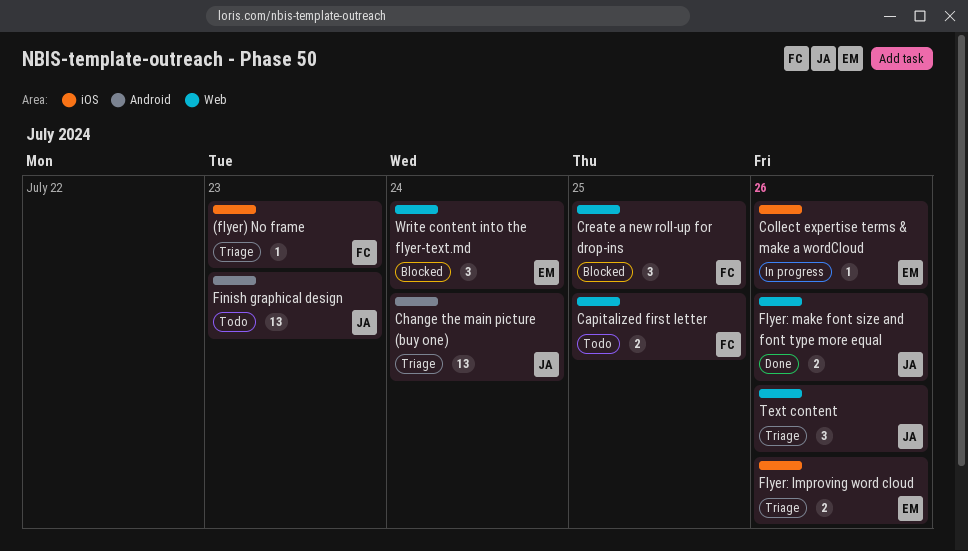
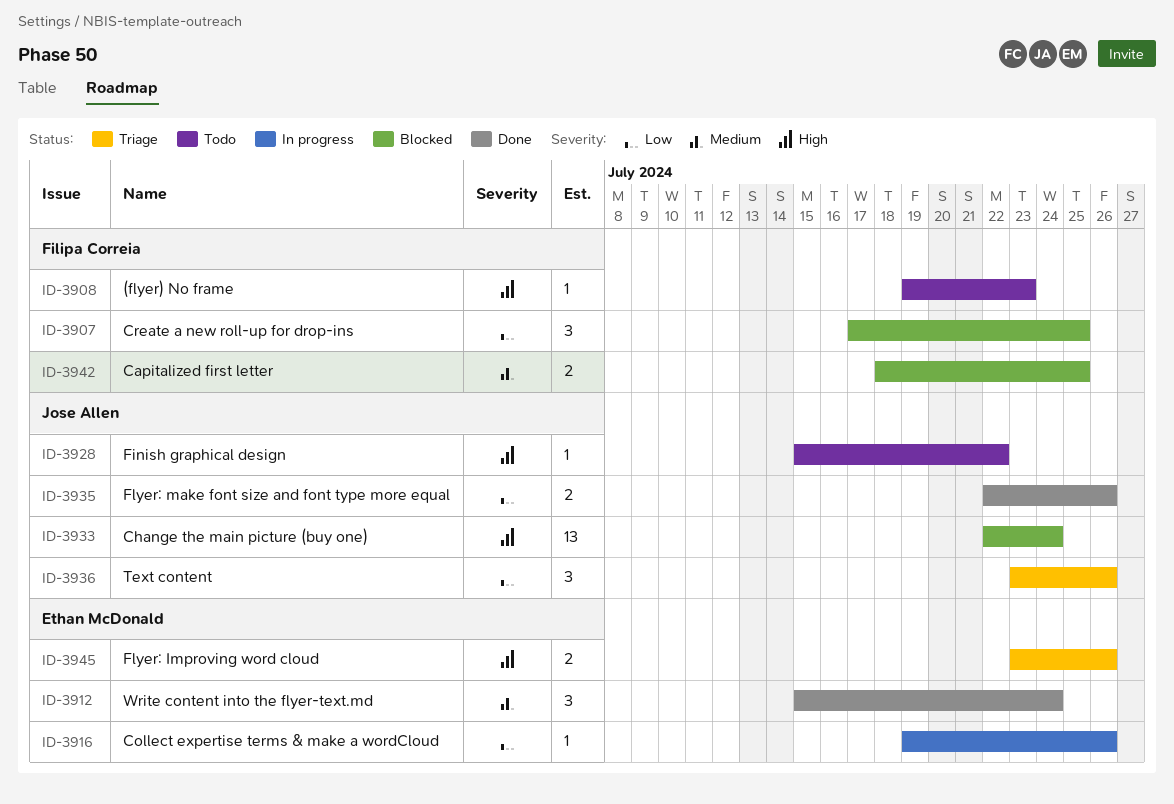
(flyer) No frame, status: Triage -> Todo
Capitalized first letter, status: Todo -> Blocked
Change the main picture (buy one), status: Triage -> Blocked
Finish graphical design, estimate: 13 -> 1
Finish graphical design, due: Jul 23 -> Jul 22
Write content into the flyer-text.md, status: Blocked -> Done

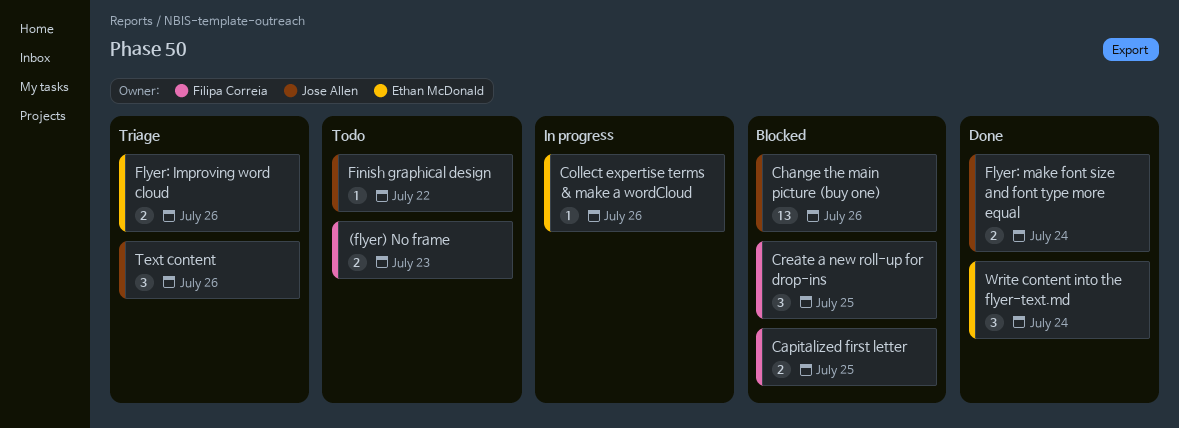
(flyer) No frame, estimate: 1 -> 2
Change the main picture (buy one), due: Jul 24 -> Jul 26
Flyer: make font size and font type more equal, due: Jul 26 -> Jul 24

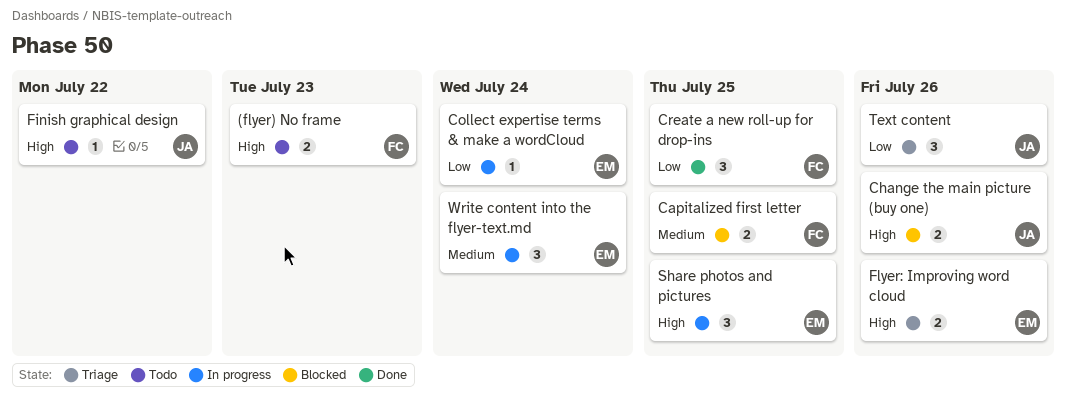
Change the main picture (buy one), estimate: 13 -> 2
Collect expertise terms & make a wordCloud, due: Jul 26 -> Jul 24
Create a new roll-up for drop-ins, status: Blocked -> Done
Flyer: make font size and font type more equal: present -> none
Share photos and pictures: none -> present
Write content into the flyer-text.md, status: Done -> In progress

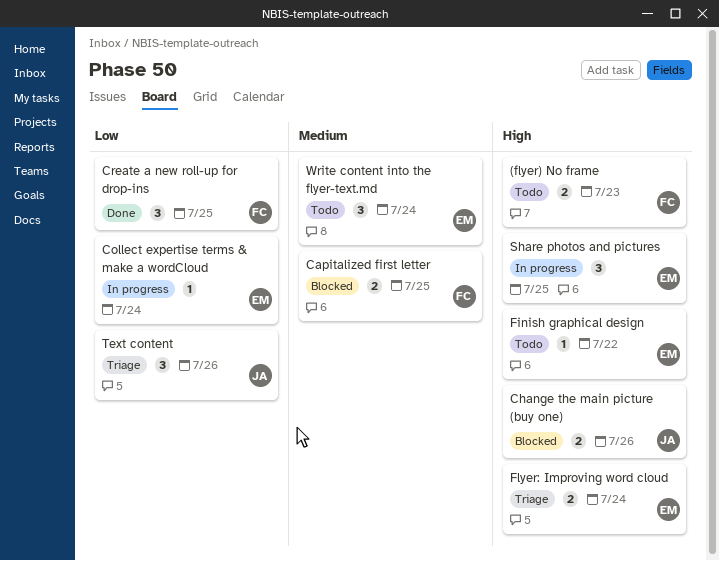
Finish graphical design, owner: JA -> EM
Flyer: Improving word cloud, due: Jul 26 -> Jul 24
Write content into the flyer-text.md, status: In progress -> Todo

